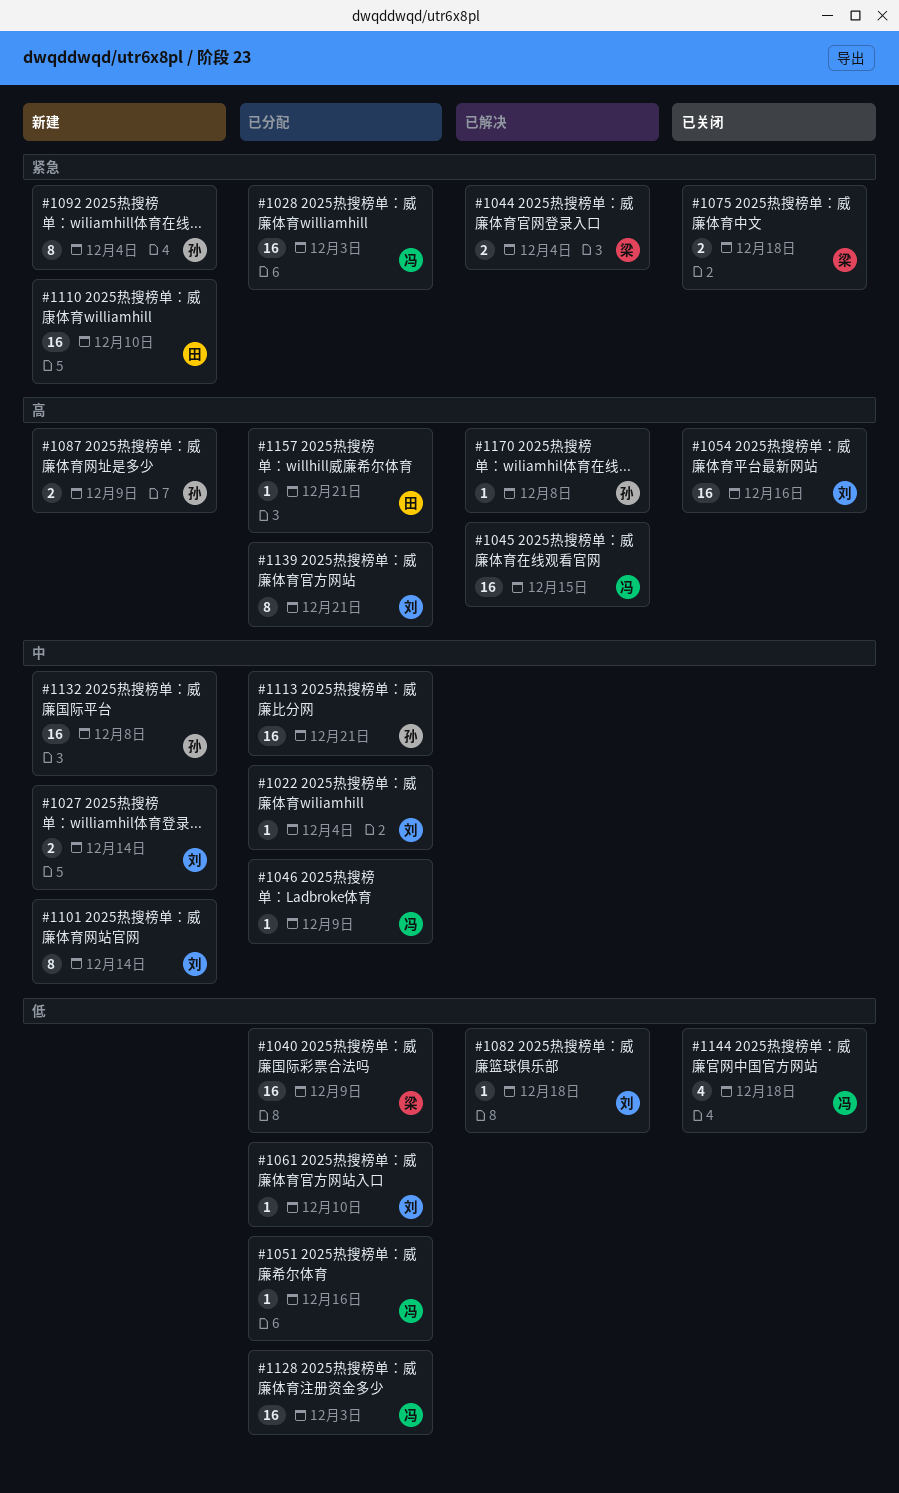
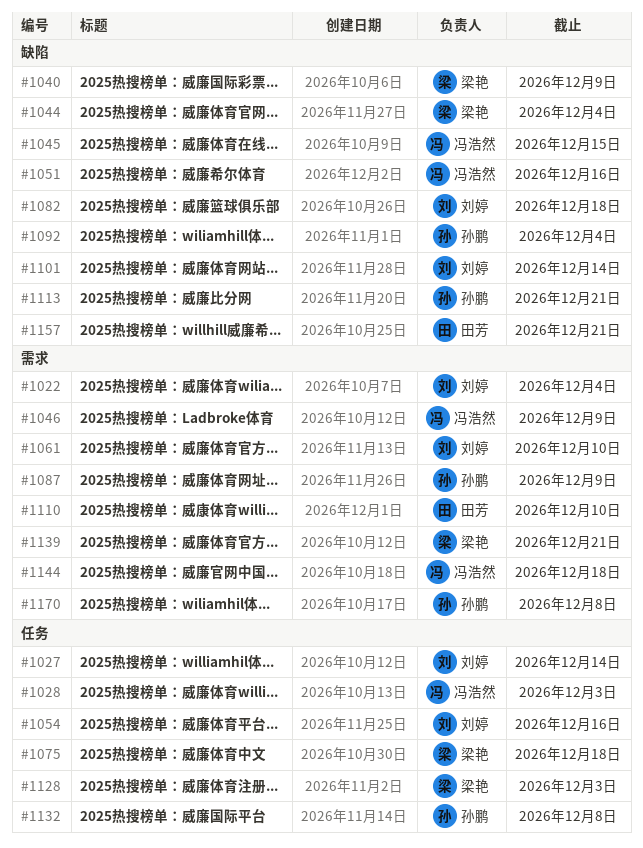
#1128, owner: 冯浩然 -> 梁艳
#1139, owner: 刘婷 -> 梁艳

